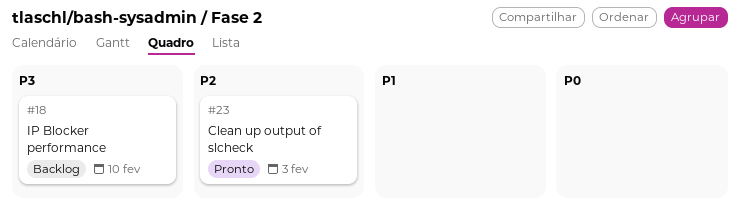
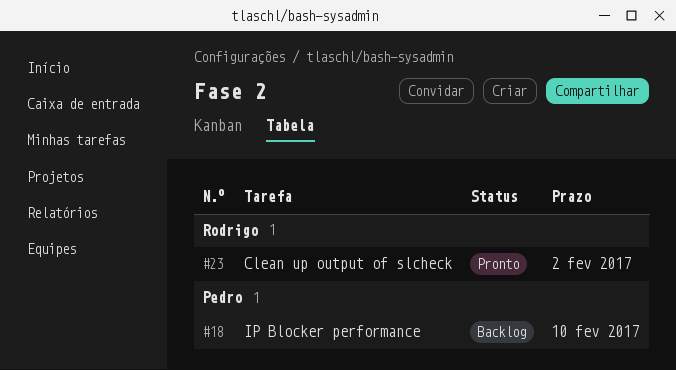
#23, due: Feb 3 -> Feb 2

